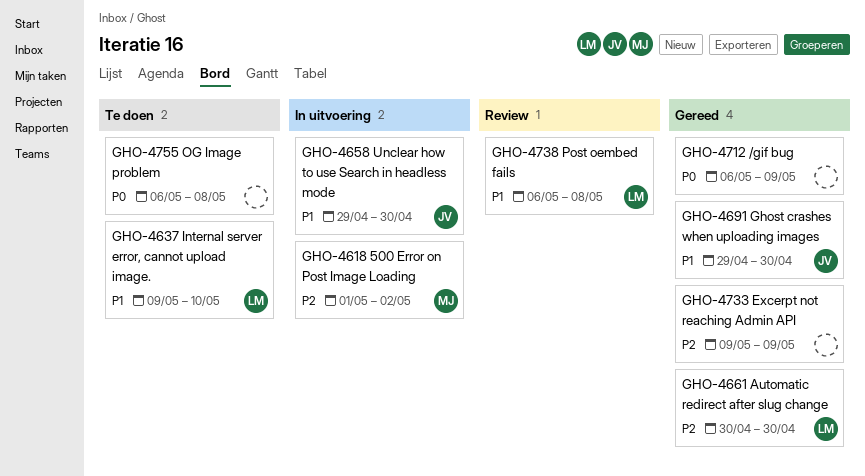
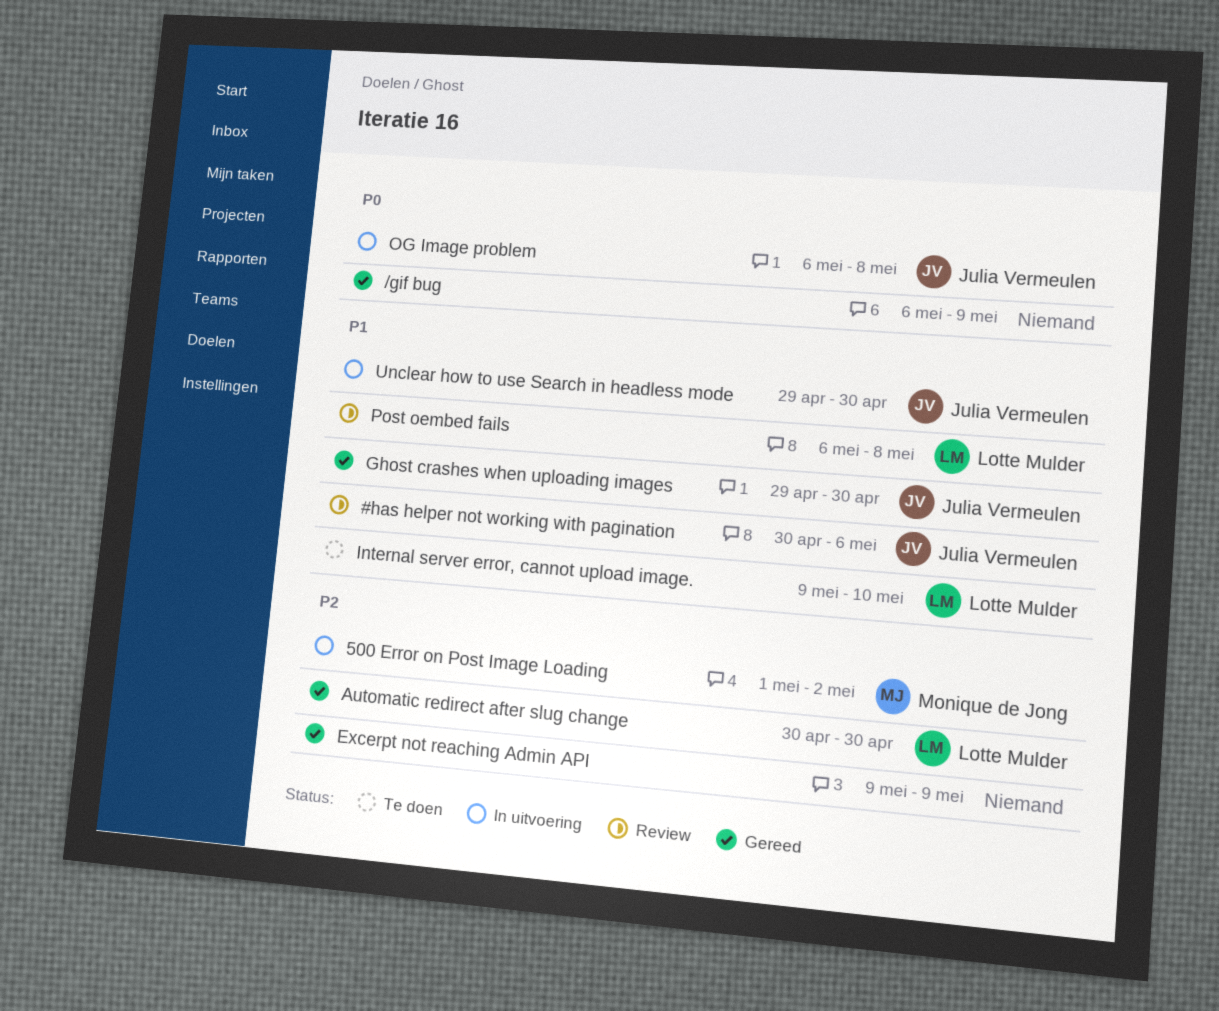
#has helper not working with pagination: none -> present
OG Image problem, status: Te doen -> In uitvoering
OG Image problem, owner: none -> Julia Vermeulen

